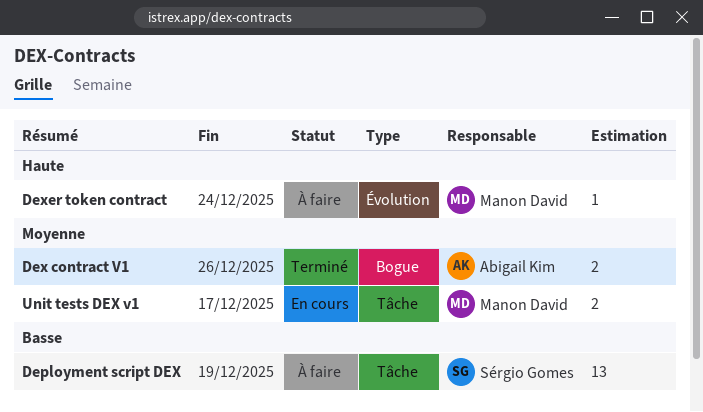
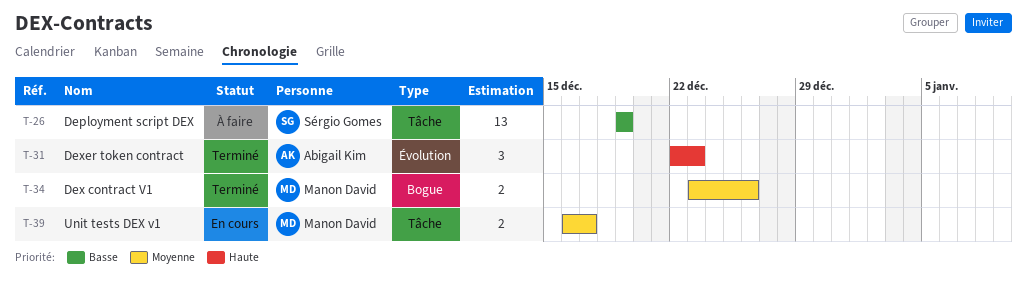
Dex contract V1, owner: Abigail Kim -> Manon David
Dexer token contract, status: À faire -> Terminé
Dexer token contract, owner: Manon David -> Abigail Kim
Dexer token contract, estimate: 1 -> 3
Dexer token contract, due: Dec 24 -> Dec 23

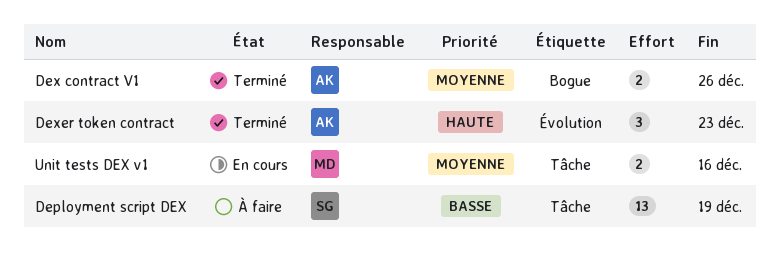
Dex contract V1, owner: Manon David -> Abigail Kim
Unit tests DEX v1, due: Dec 17 -> Dec 16

